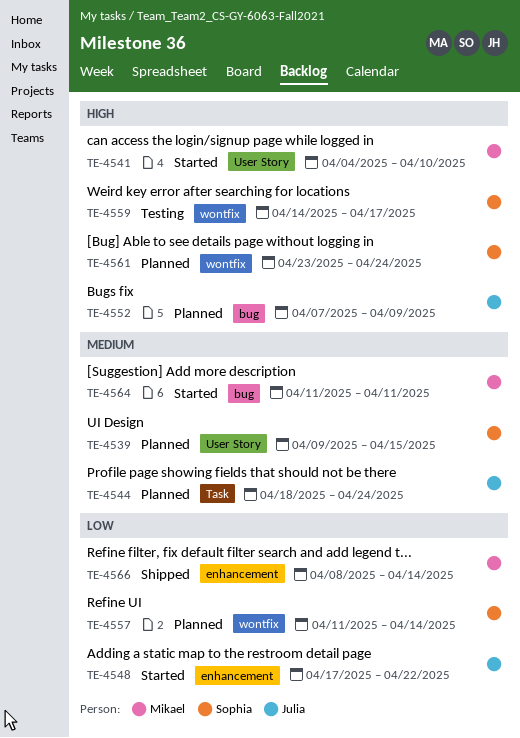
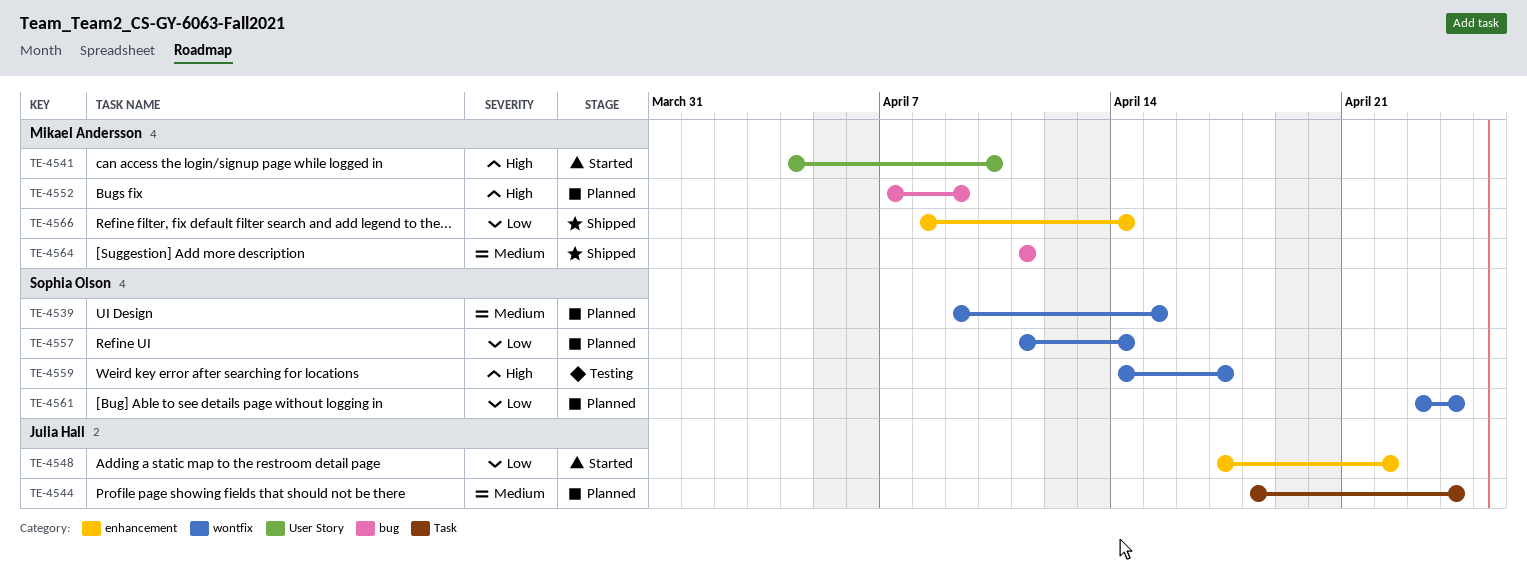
TE-4539, label: User Story -> wontfix
TE-4552, owner: Julia Hall -> Mikael Andersson
TE-4561, priority: High -> Low
TE-4564, status: Started -> Shipped

